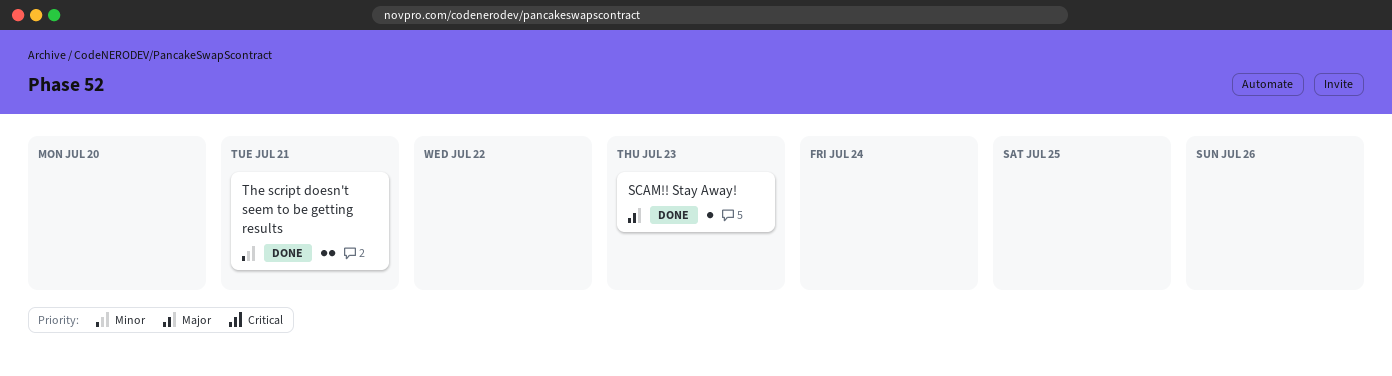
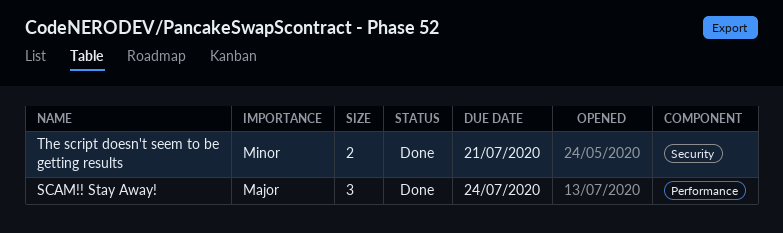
SCAM!! Stay Away!, estimate: 1 -> 3
SCAM!! Stay Away!, due: Jul 23 -> Jul 24

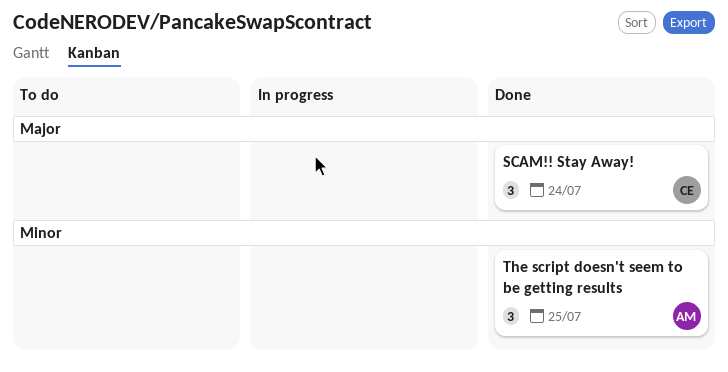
The script doesn't seem to be getting results, estimate: 2 -> 3
The script doesn't seem to be getting results, due: Jul 21 -> Jul 25

